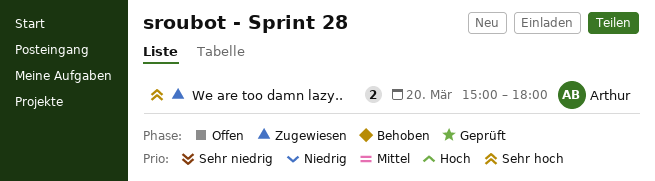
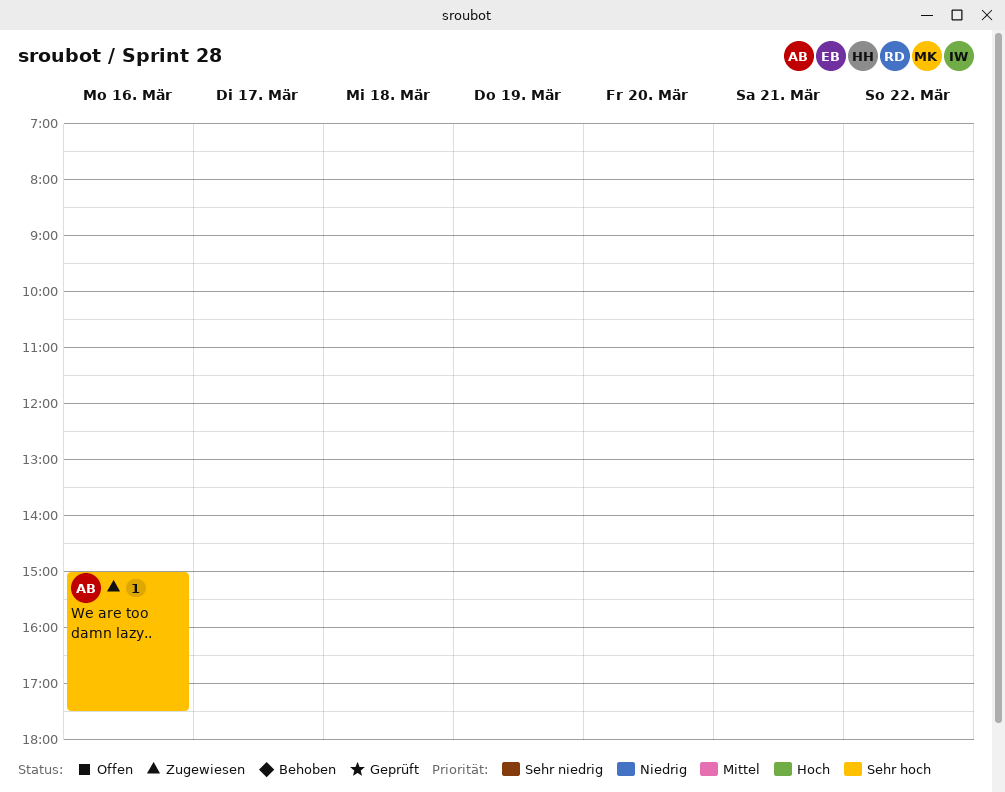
We are too damn lazy.., estimate: 2 -> 1
We are too damn lazy.., day: Mar 20 -> Mar 16
We are too damn lazy.., ends: 18:00 -> 17:30

